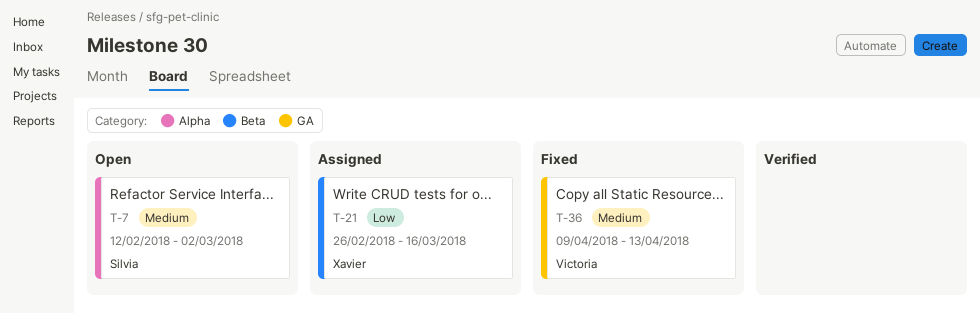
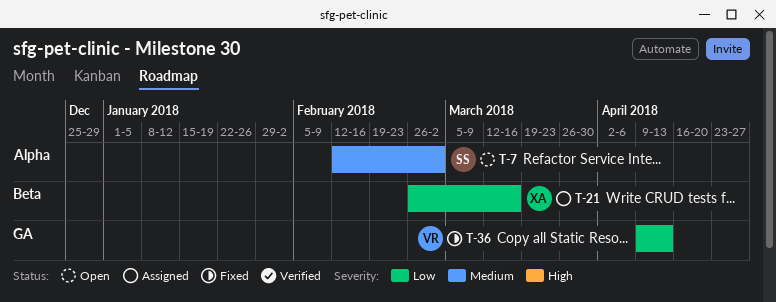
T-36, priority: Medium -> Low

